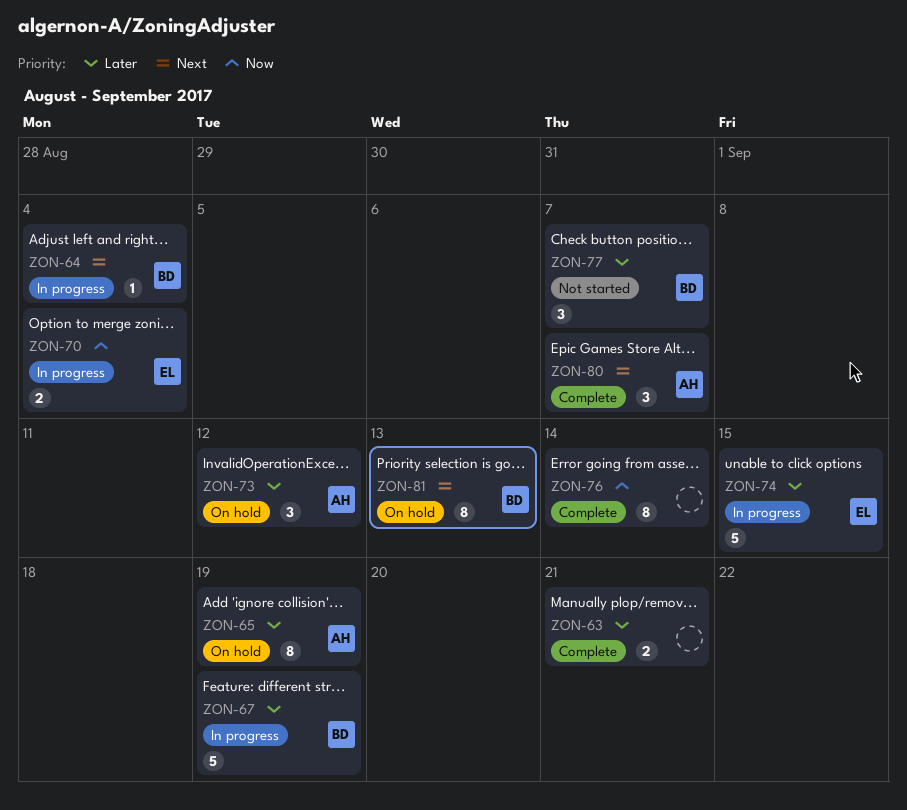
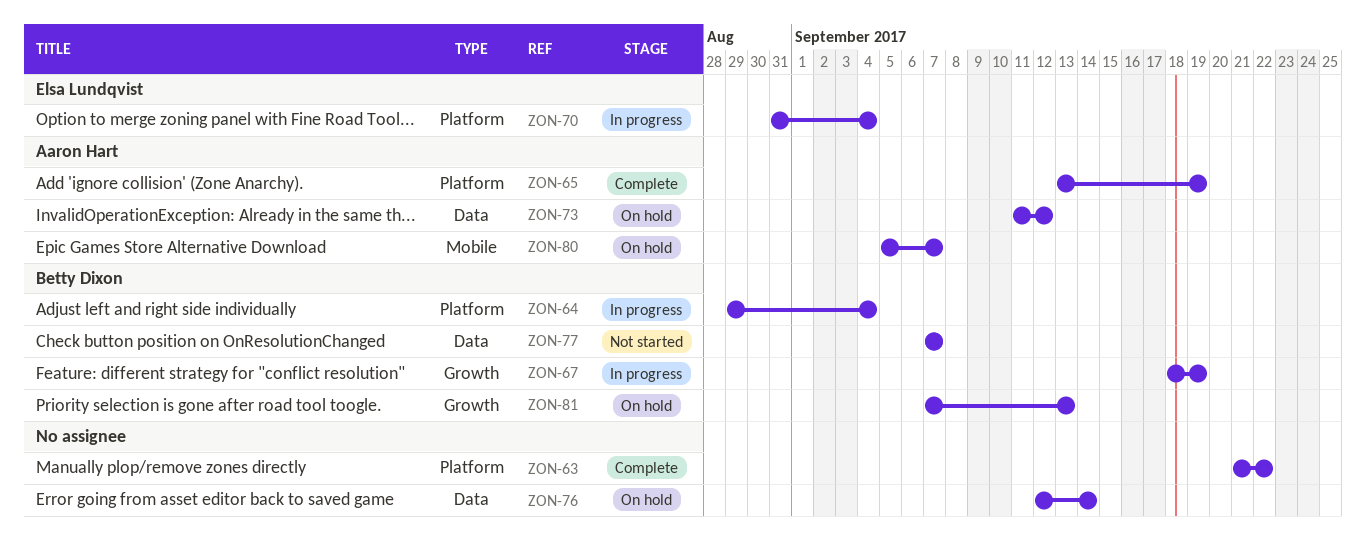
ZON-63, due: Sep 21 -> Sep 22
ZON-65, status: On hold -> Complete
ZON-74: present -> none
ZON-76, status: Complete -> On hold
ZON-80, status: Complete -> On hold

